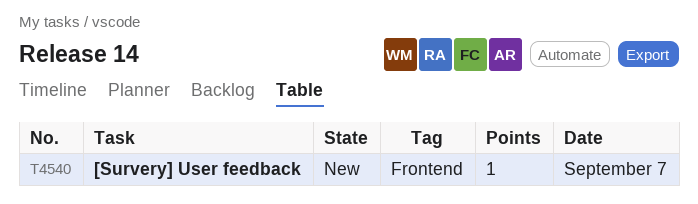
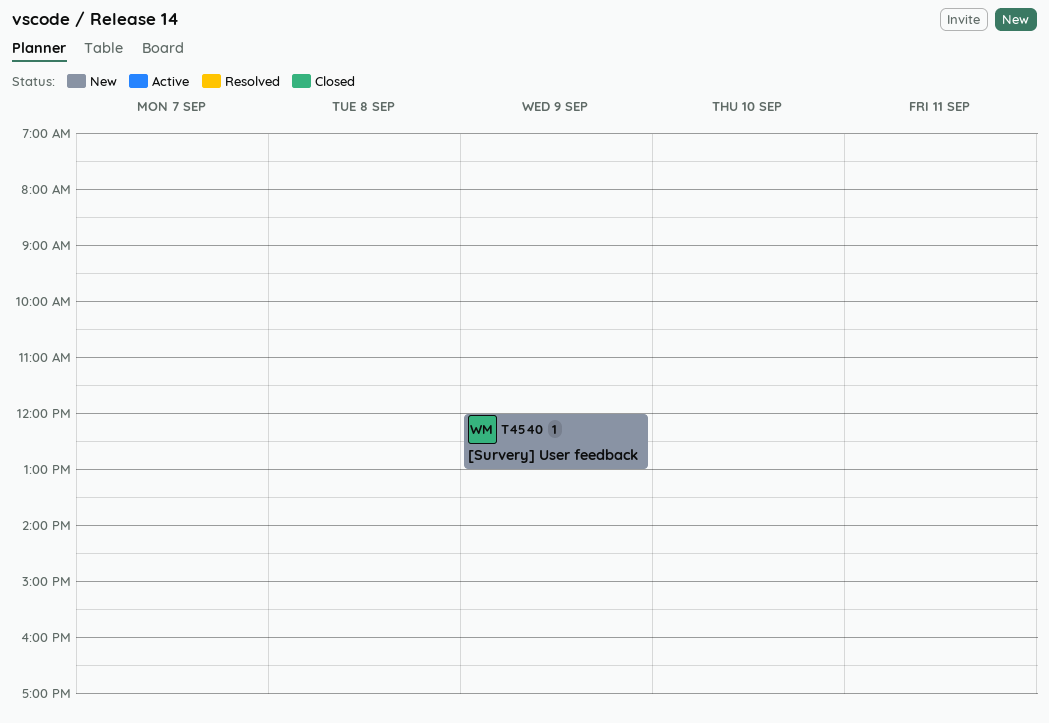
T4540, day: Sep 7 -> Sep 9

